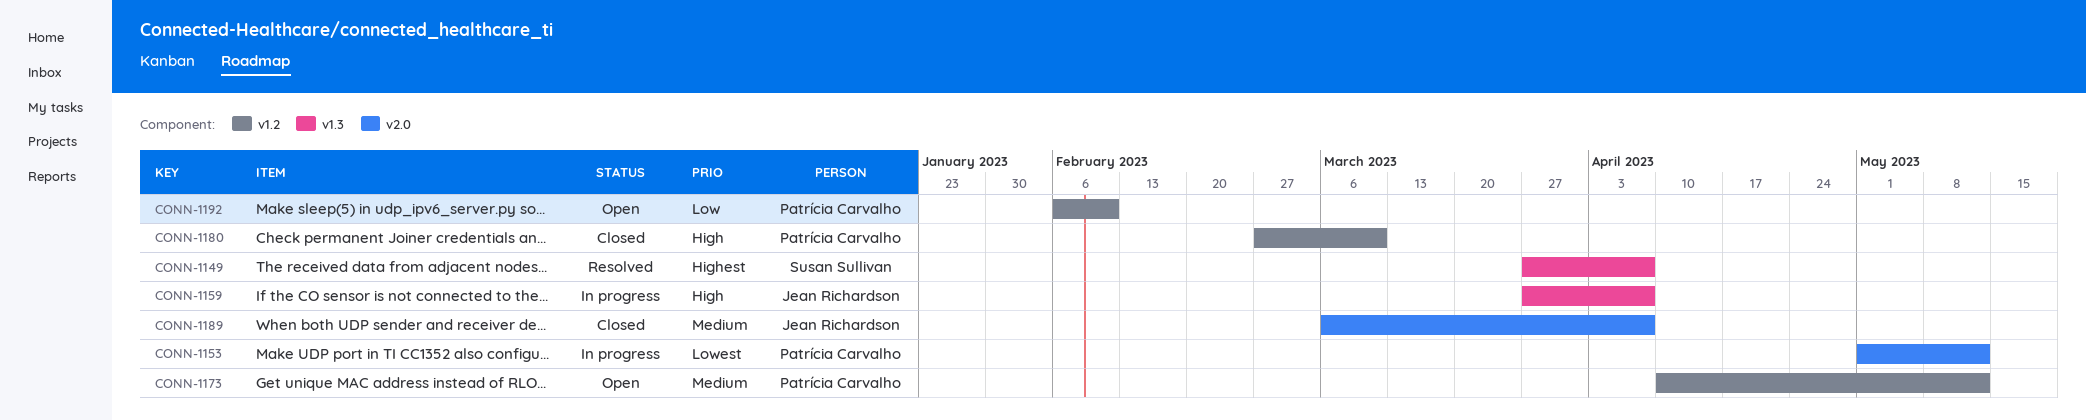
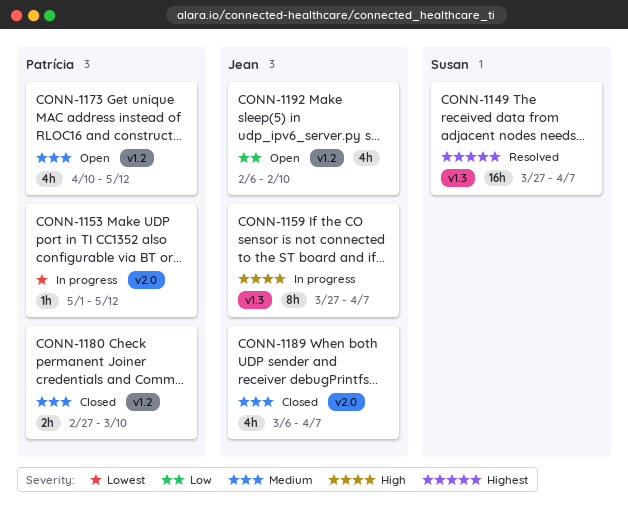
CONN-1180, priority: High -> Medium
CONN-1192, owner: Patrícia Carvalho -> Jean Richardson

